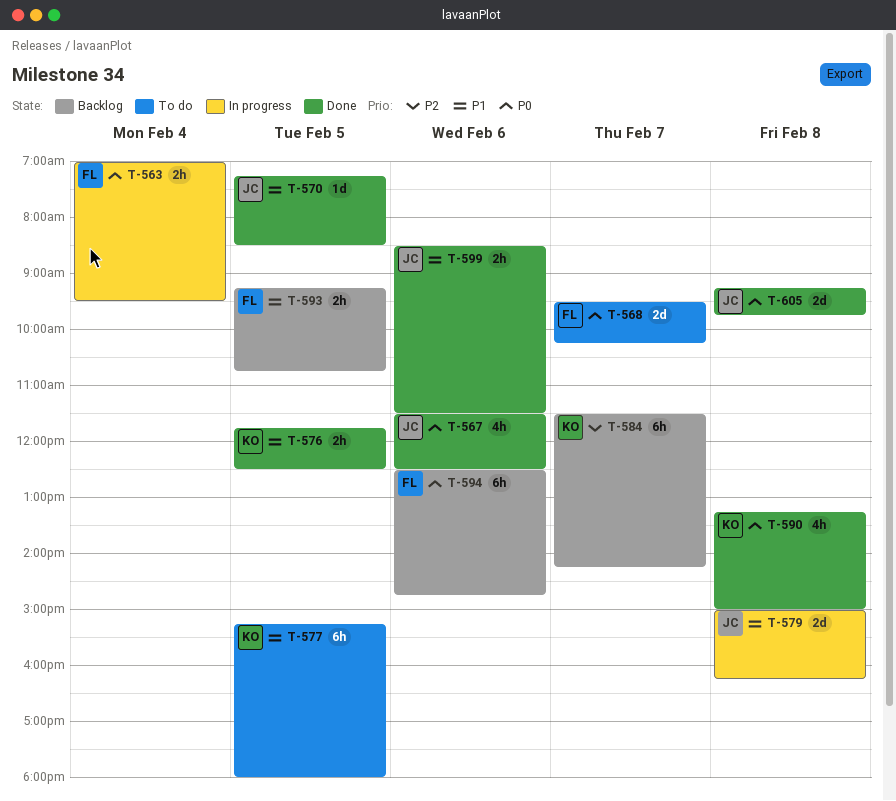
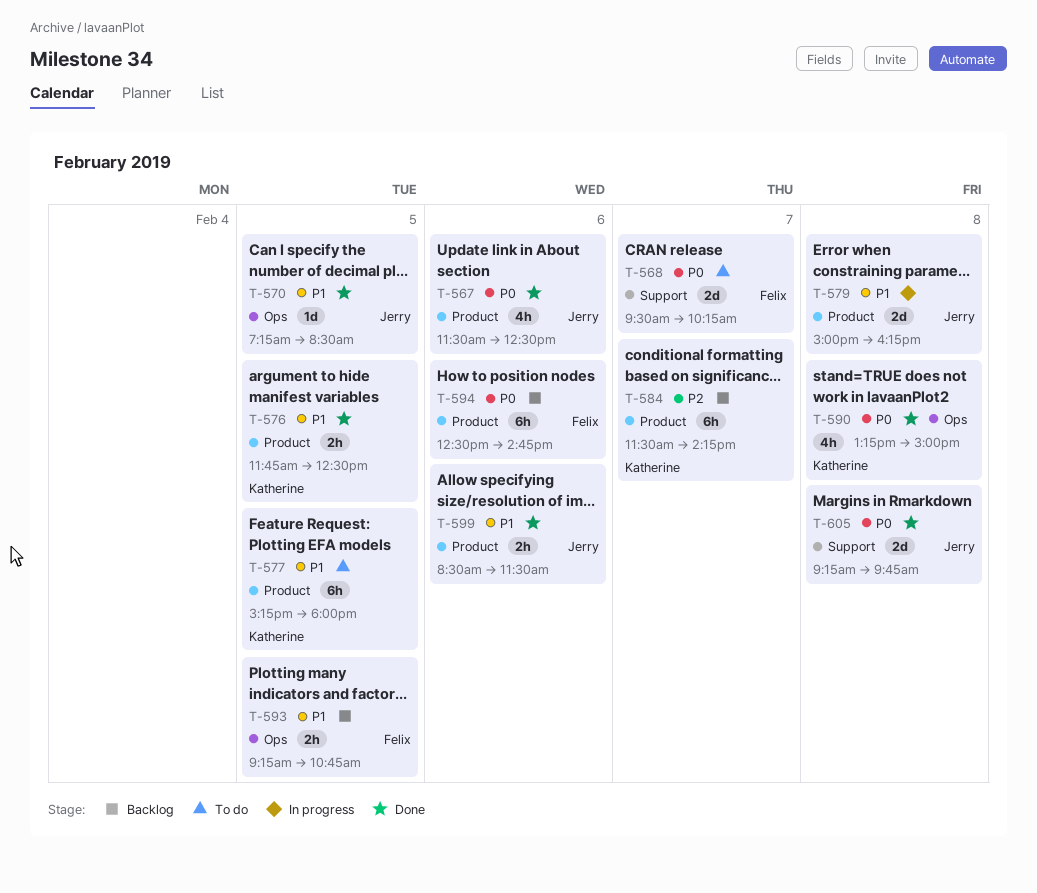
T-563: present -> none

